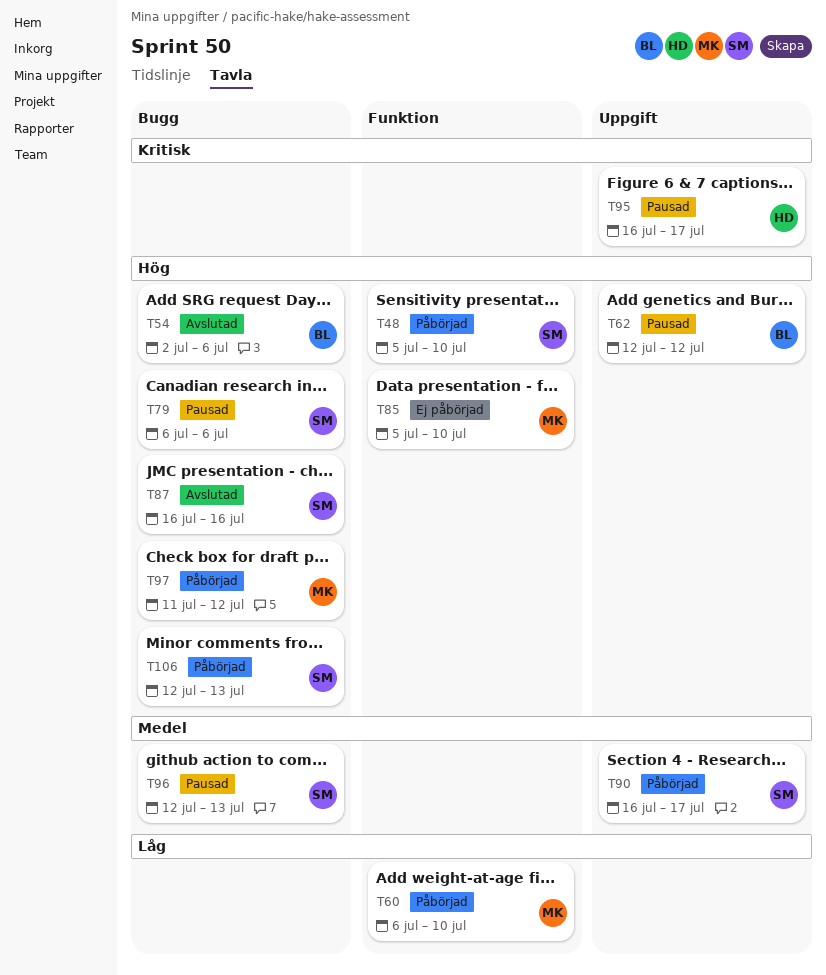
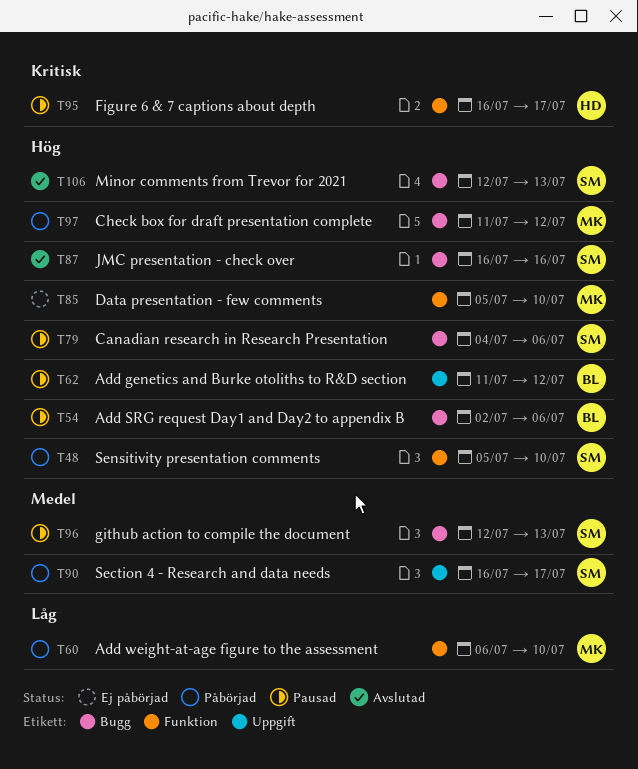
T54, status: Avslutad -> Pausad
T62, start: Jul 12 -> Jul 11
T79, start: Jul 6 -> Jul 4
T95, label: Uppgift -> Funktion
T106, status: Påbörjad -> Avslutad

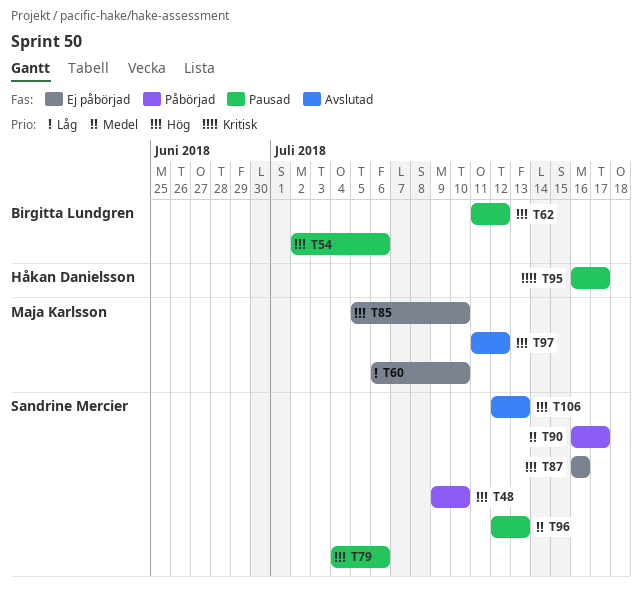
T48, start: Jul 5 -> Jul 9
T60, status: Påbörjad -> Ej påbörjad
T87, status: Avslutad -> Ej påbörjad
T97, status: Påbörjad -> Avslutad

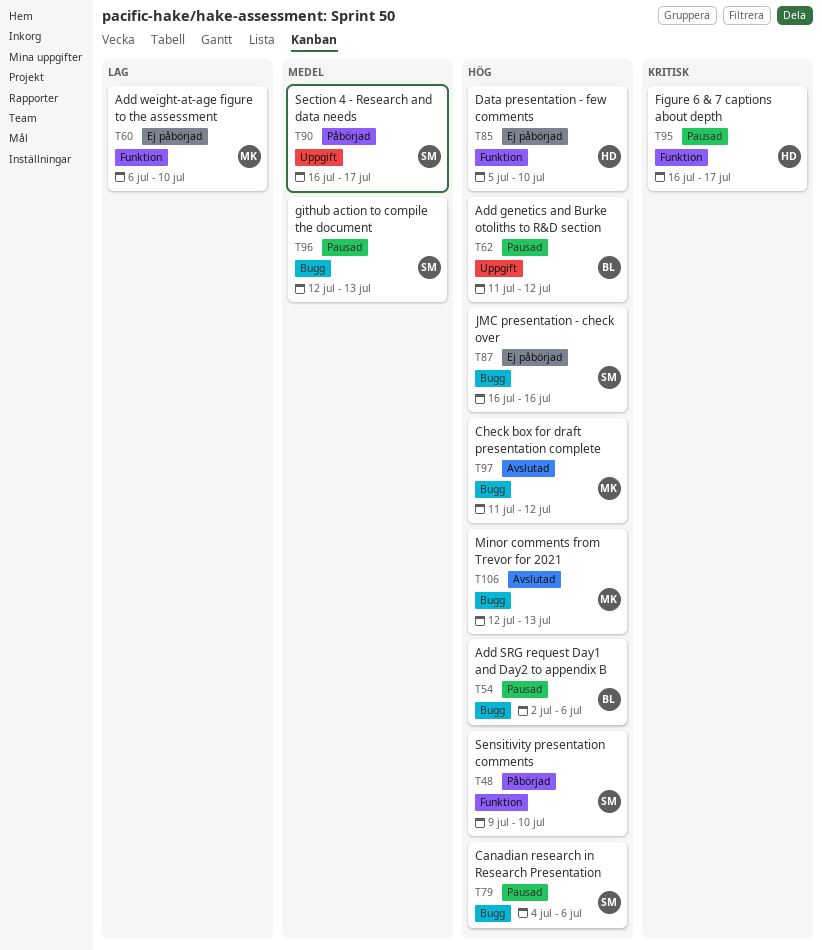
T85, owner: Maja Karlsson -> Håkan Danielsson
T106, owner: Sandrine Mercier -> Maja Karlsson

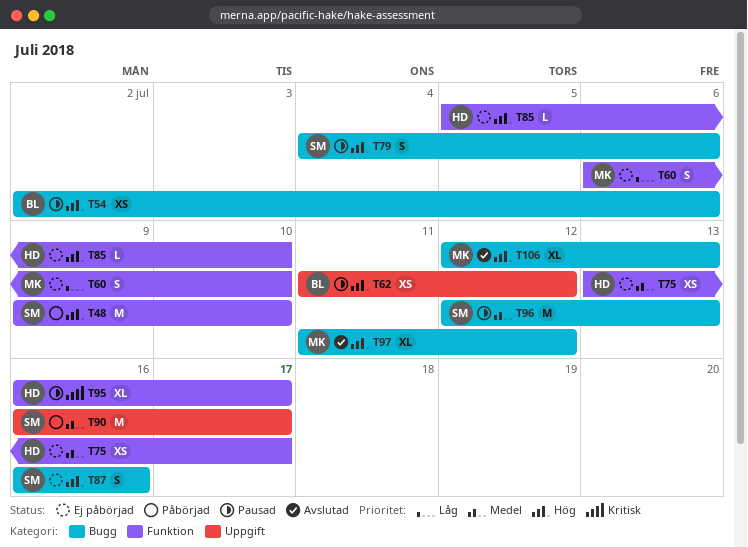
T75: none -> present

